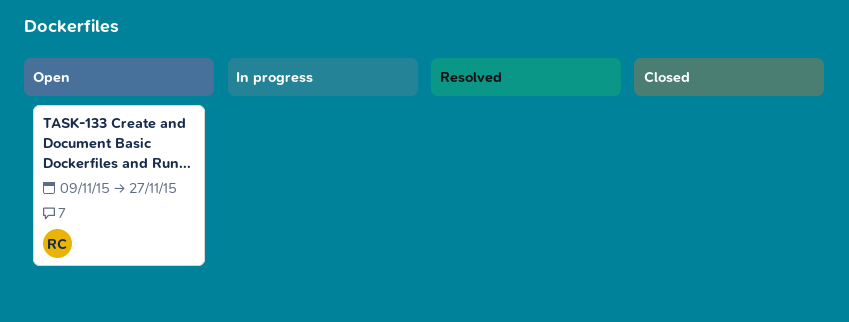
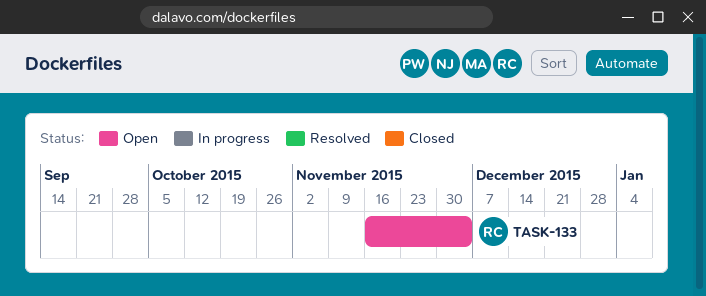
TASK-133, start: Nov 9 -> Nov 16
TASK-133, due: Nov 27 -> Dec 4

